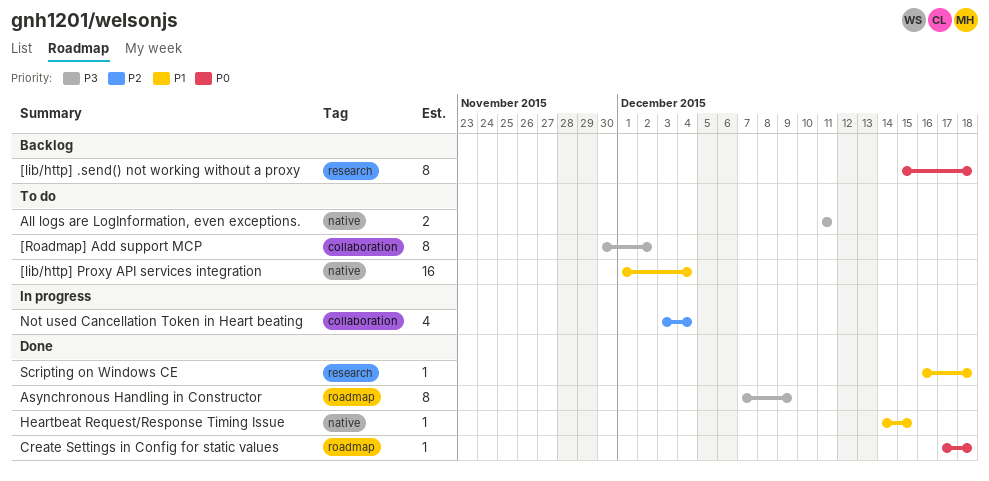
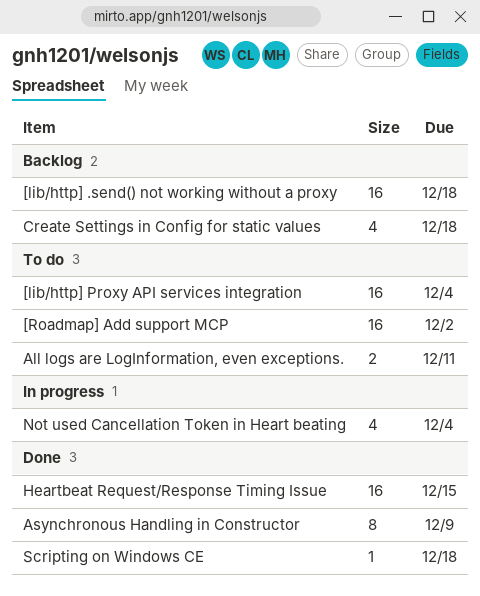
[lib/http] .send() not working without a proxy, estimate: 8 -> 16
[Roadmap] Add support MCP, estimate: 8 -> 16
Create Settings in Config for static values, status: Done -> Backlog
Create Settings in Config for static values, estimate: 1 -> 4
Heartbeat Request/Response Timing Issue, estimate: 1 -> 16

